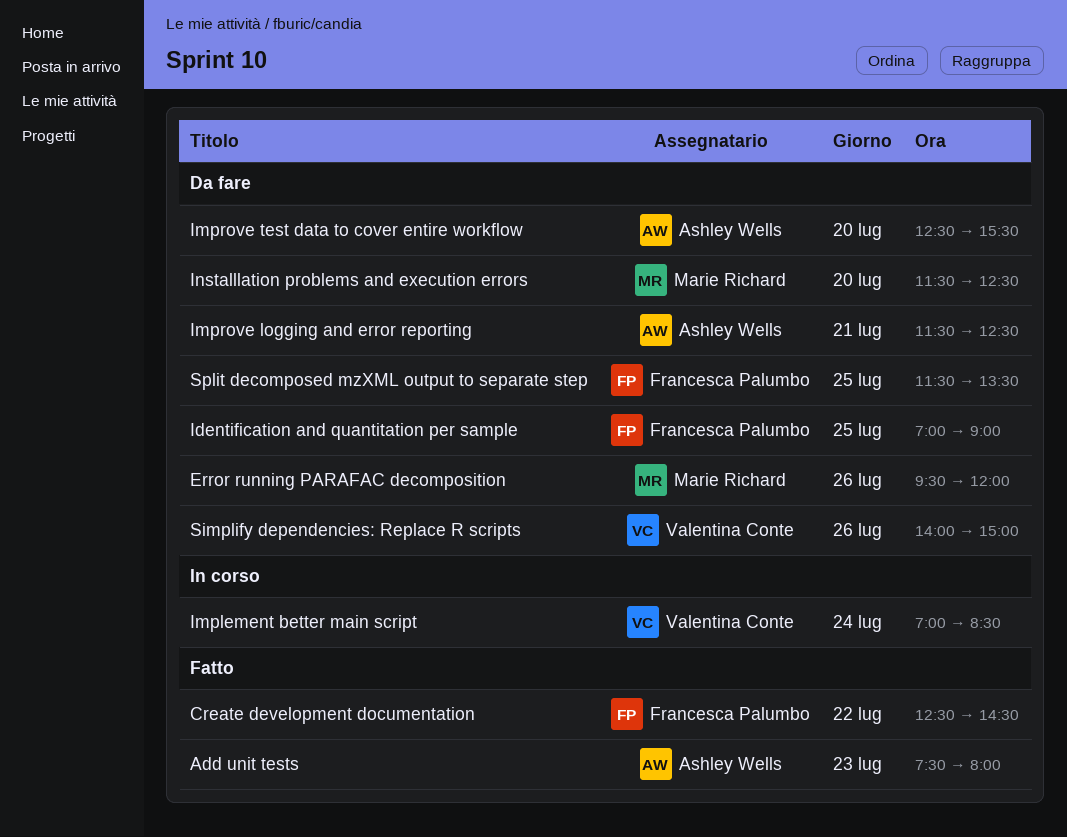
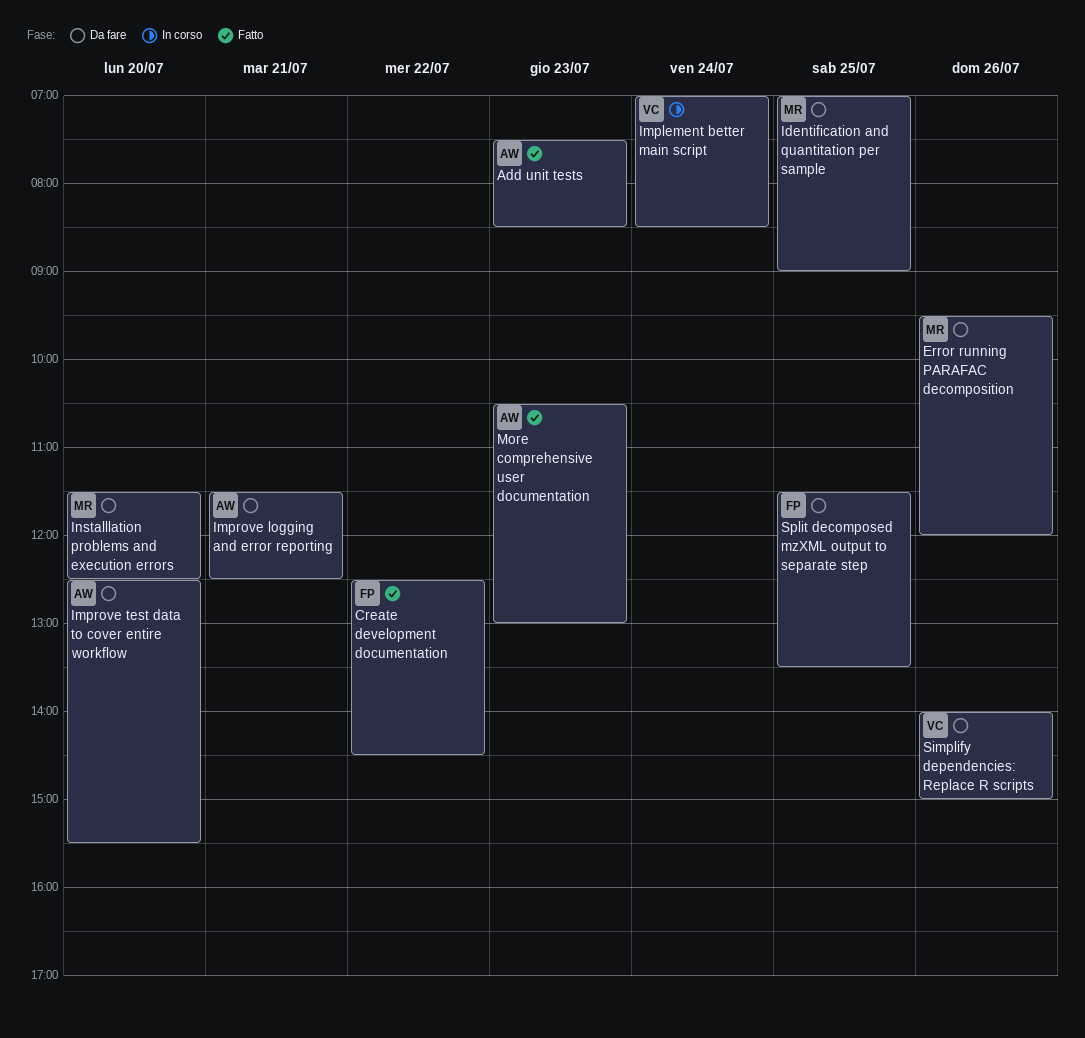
Add unit tests, ends: 08:00 -> 08:30
Identification and quantitation per sample, owner: Francesca Palumbo -> Marie Richard
More comprehensive user documentation: none -> present

